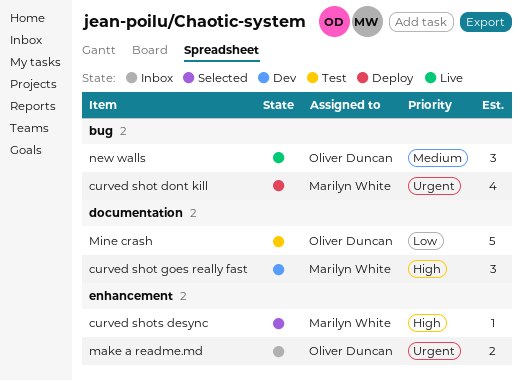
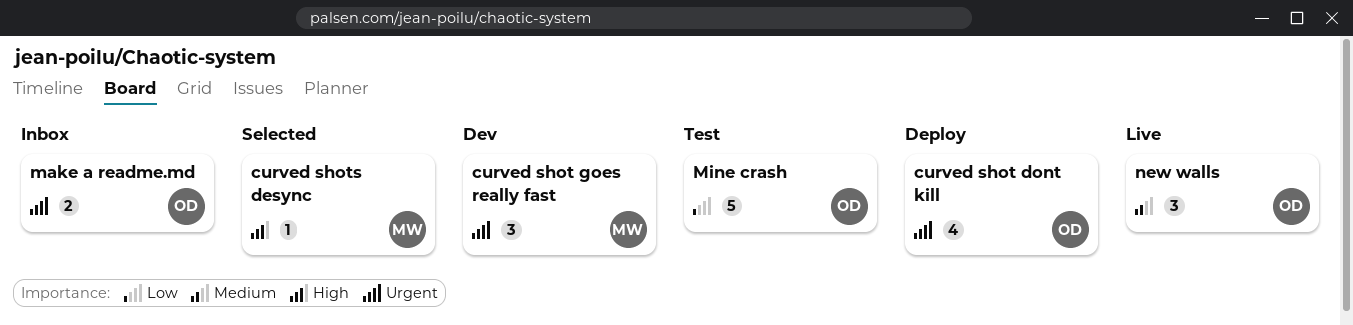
curved shot dont kill, owner: Marilyn White -> Oliver Duncan
curved shot goes really fast, priority: High -> Urgent

